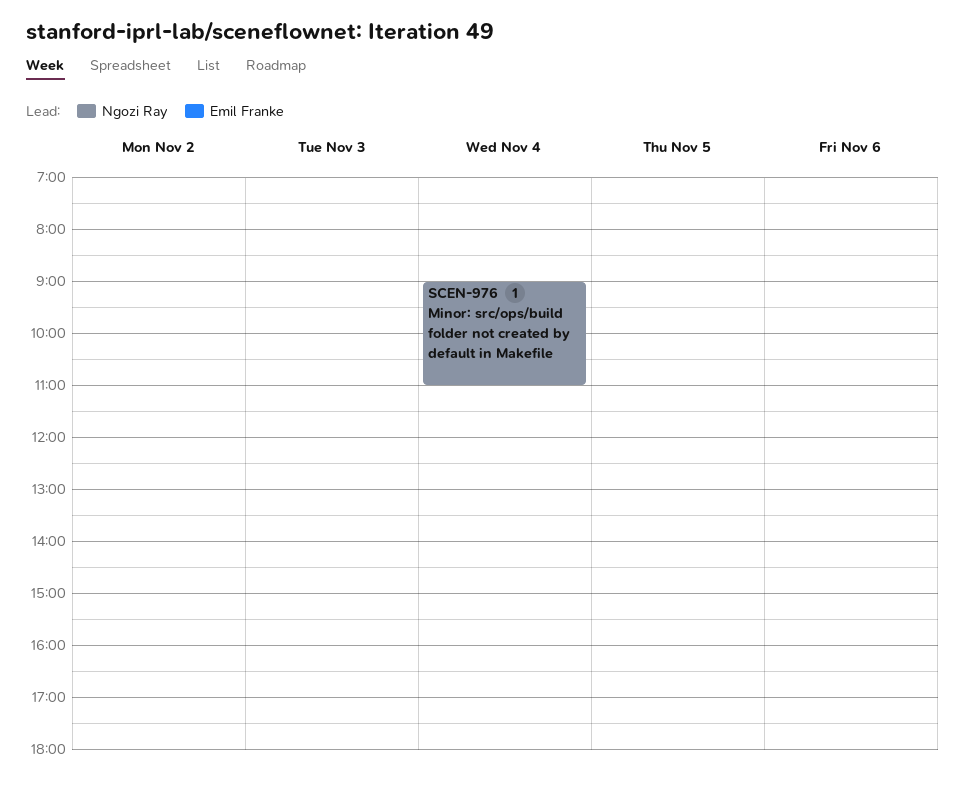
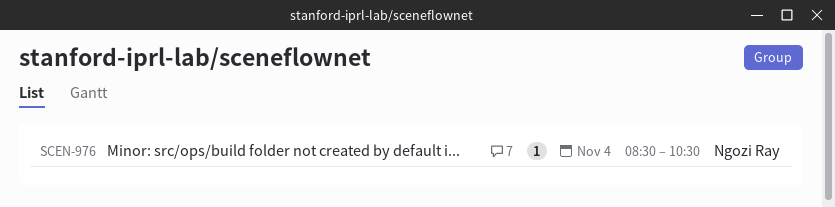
SCEN-976, begins: 09:00 -> 08:30
SCEN-976, ends: 11:00 -> 10:30

